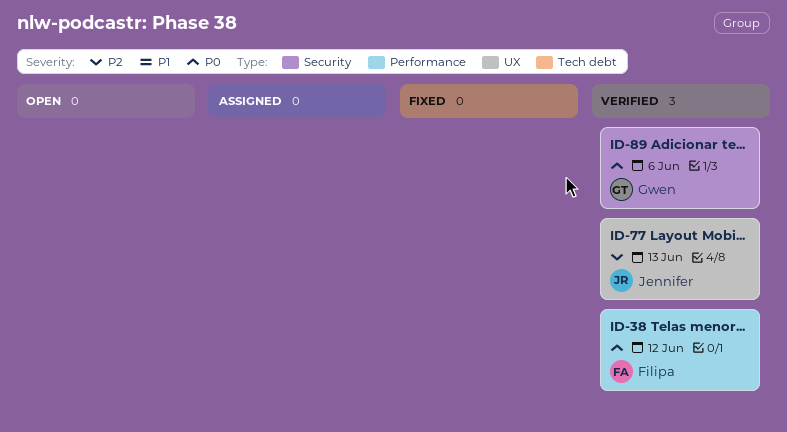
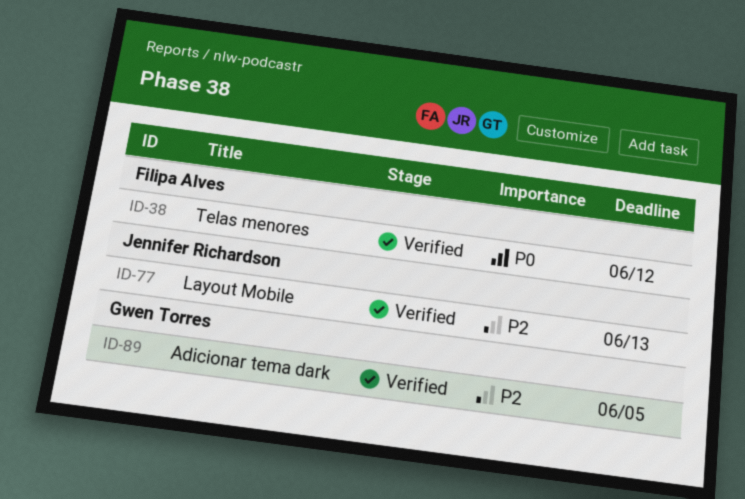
ID-89, priority: P0 -> P2
ID-89, due: Jun 6 -> Jun 5

